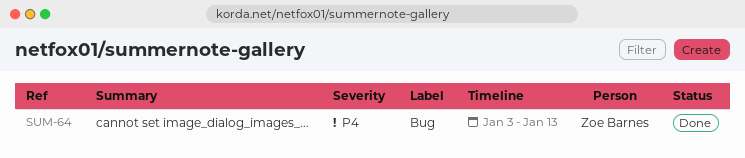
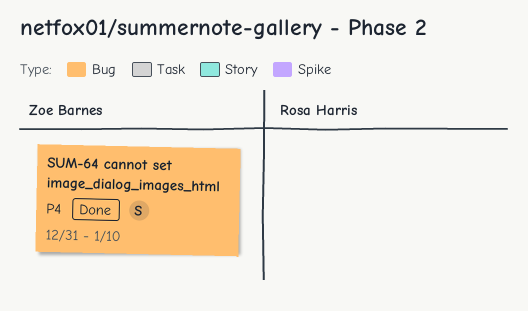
SUM-64, start: Jan 3 -> Dec 31
SUM-64, due: Jan 13 -> Jan 10

